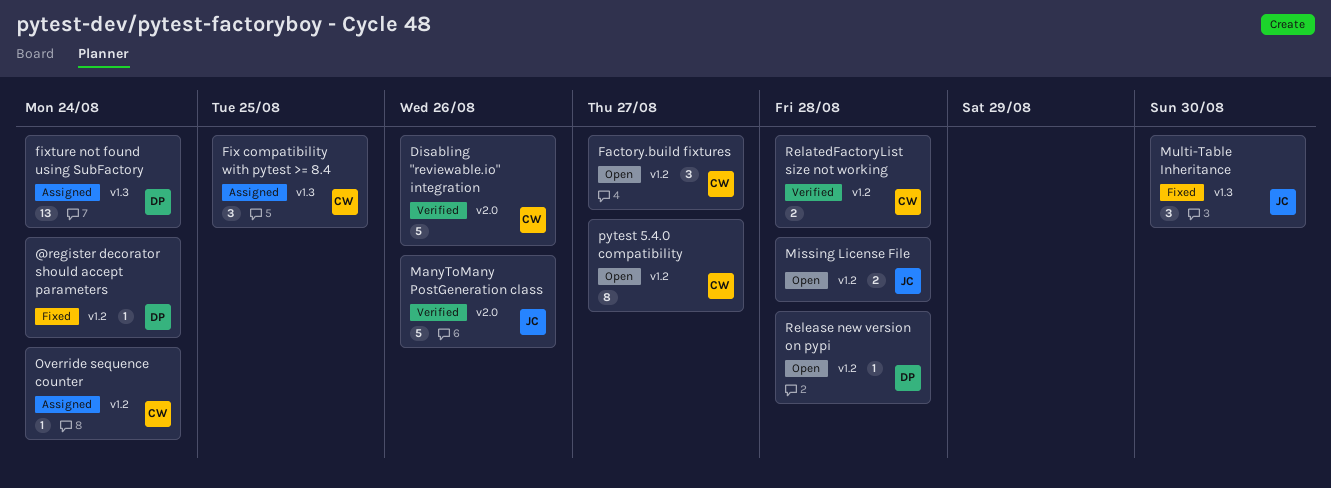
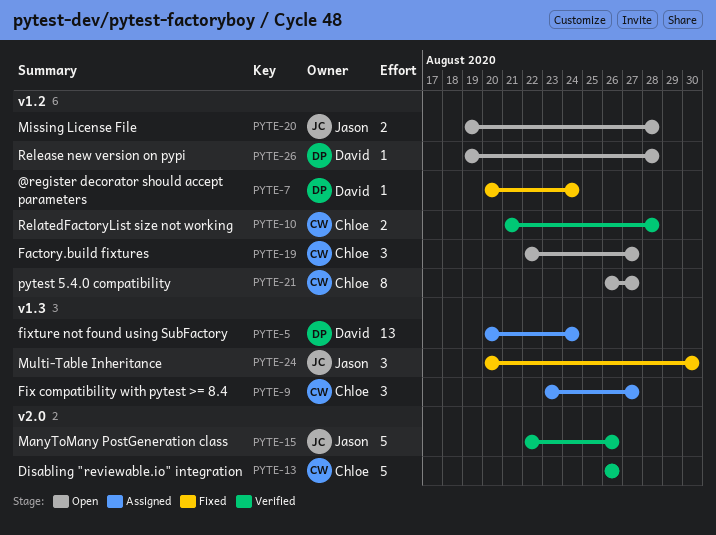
Fix compatibility with pytest >= 8.4, due: Aug 25 -> Aug 27
Override sequence counter: present -> none

